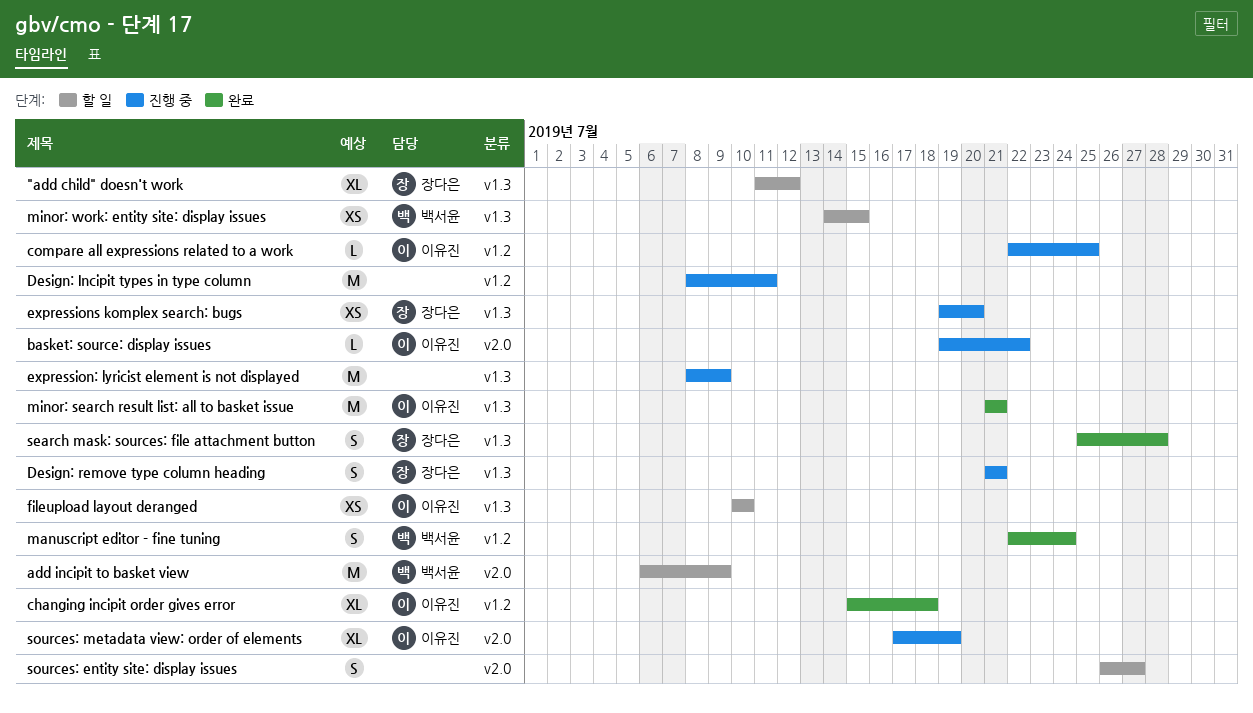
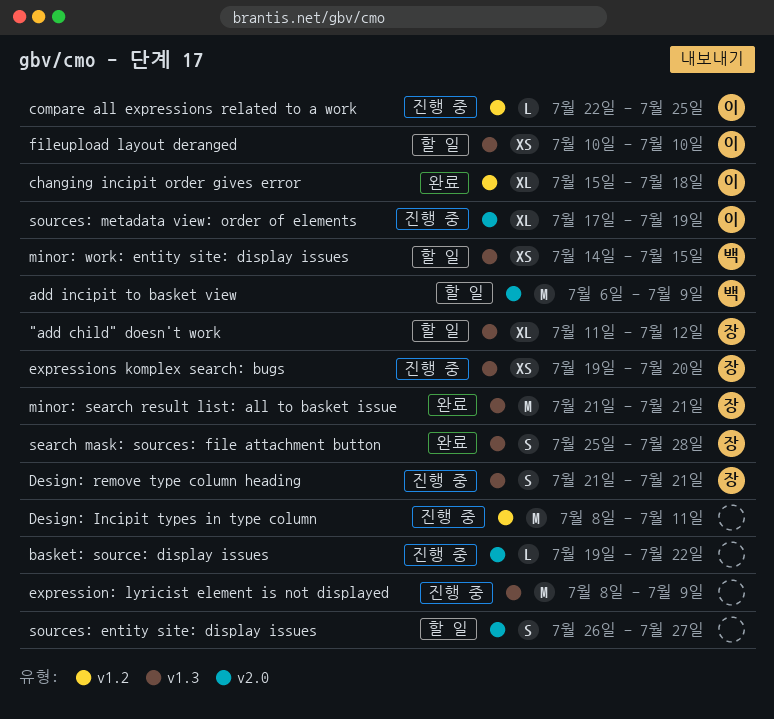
basket: source: display issues, owner: 이유진 -> none
manuscript editor - fine tuning: present -> none
minor: search result list: all to basket issue, owner: 이유진 -> 장다은

